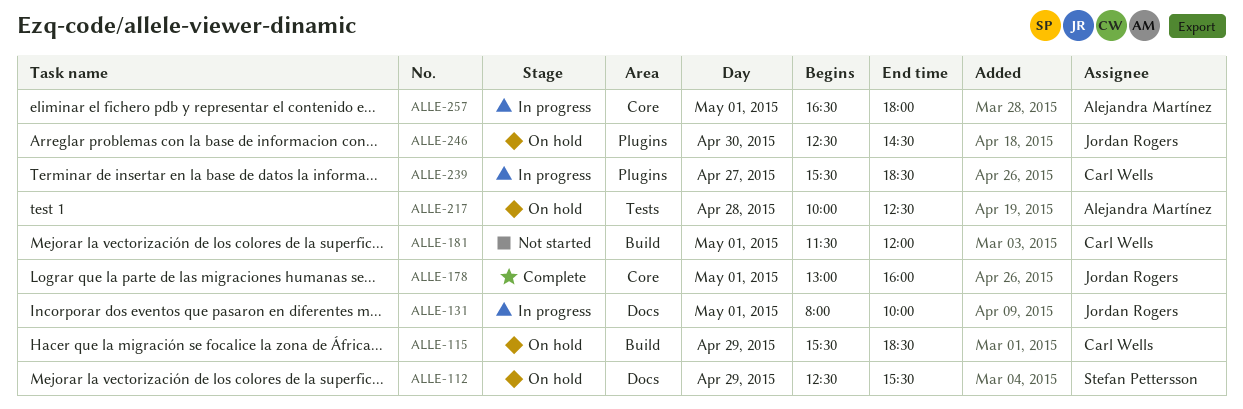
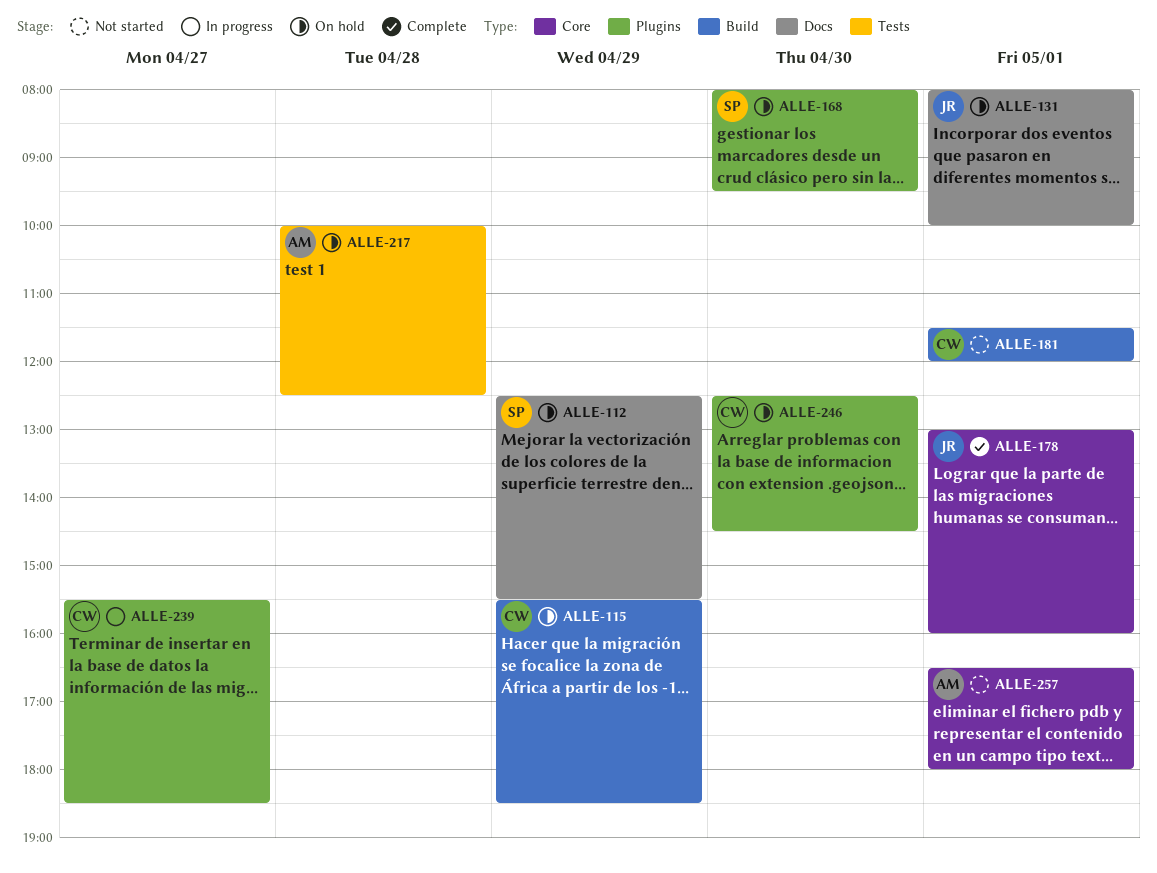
ALLE-131, status: In progress -> On hold
ALLE-168: none -> present
ALLE-246, owner: Jordan Rogers -> Carl Wells
ALLE-257, status: In progress -> Not started

